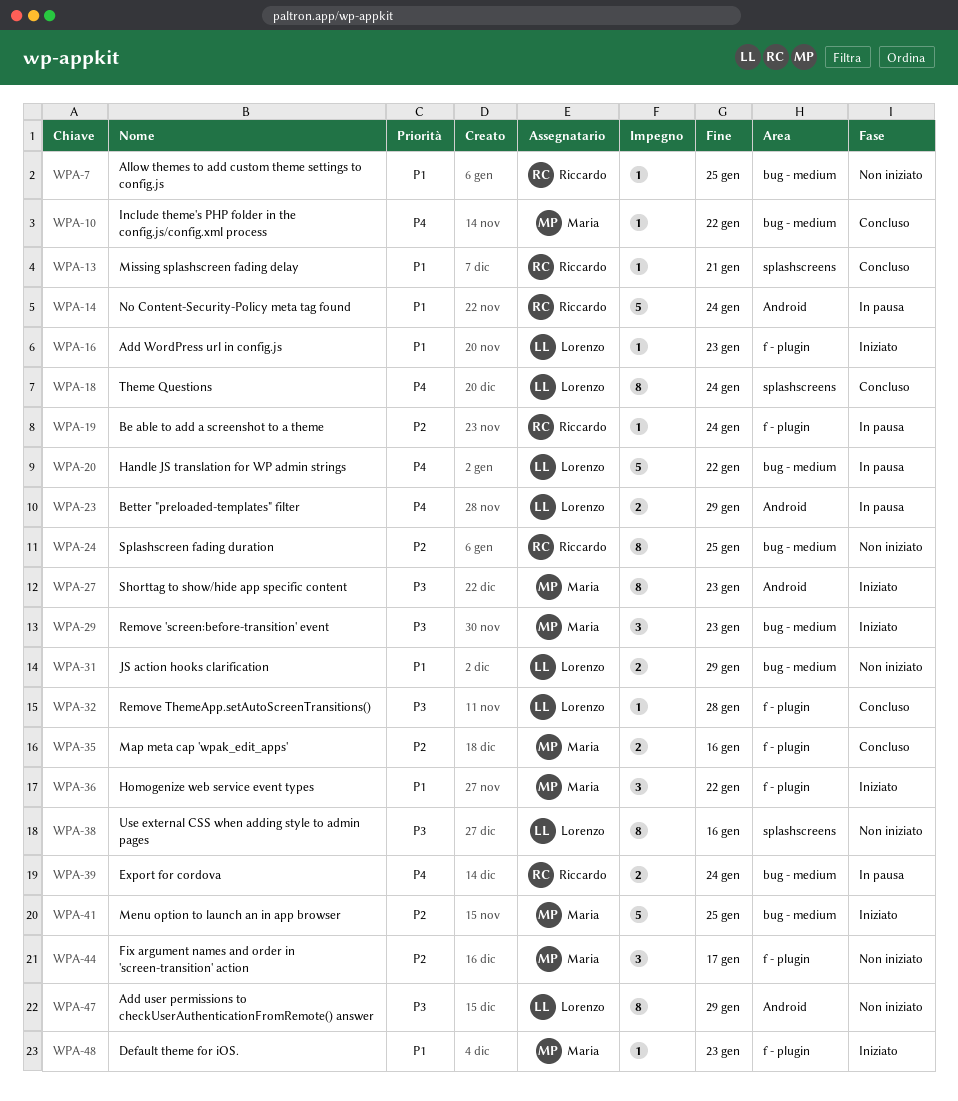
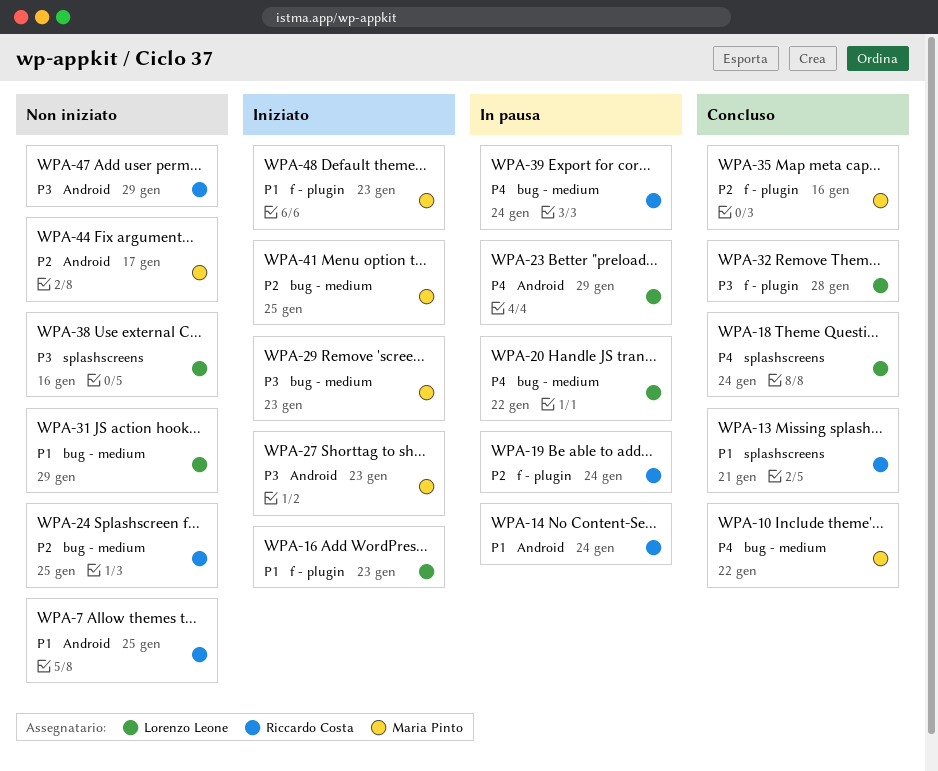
WPA-7, label: bug - medium -> Android
WPA-36: present -> none
WPA-44, label: f - plugin -> Android
WPA-47, owner: Lorenzo Leone -> Riccardo Costa

